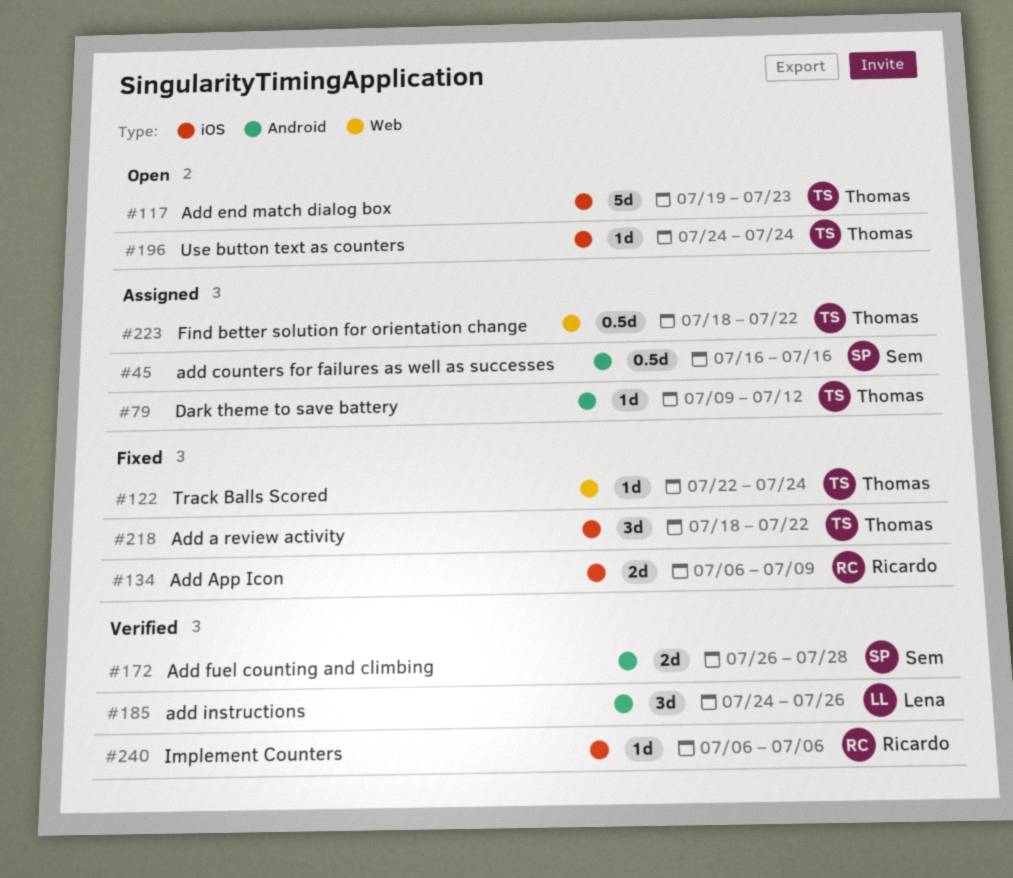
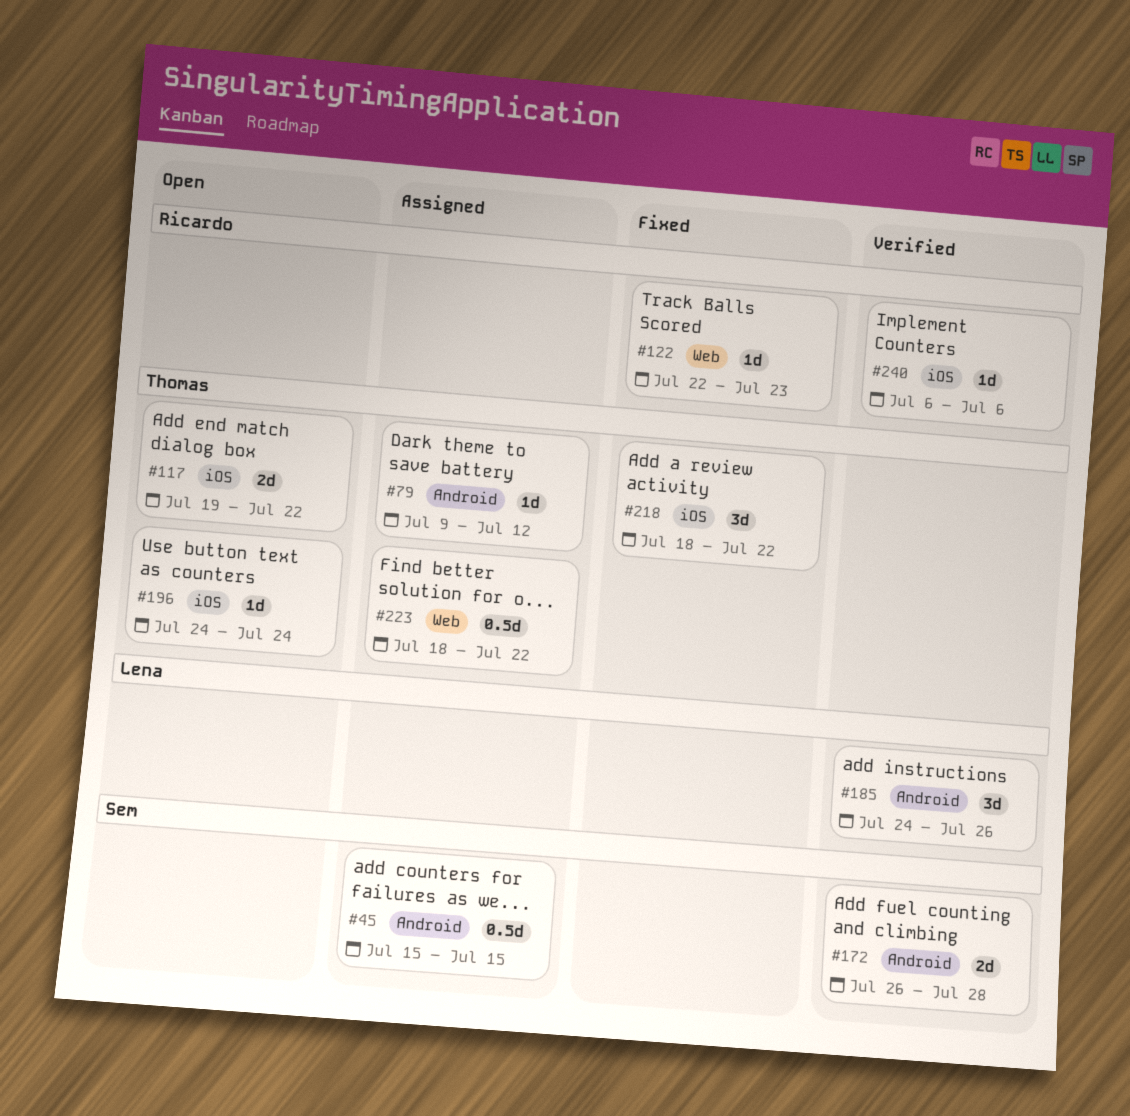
#45, start: Jul 16 -> Jul 15
#45, due: Jul 16 -> Jul 15
#117, estimate: 5d -> 2d
#117, due: Jul 23 -> Jul 22
#122, owner: Thomas -> Ricardo
#122, due: Jul 24 -> Jul 23
#134: present -> none

